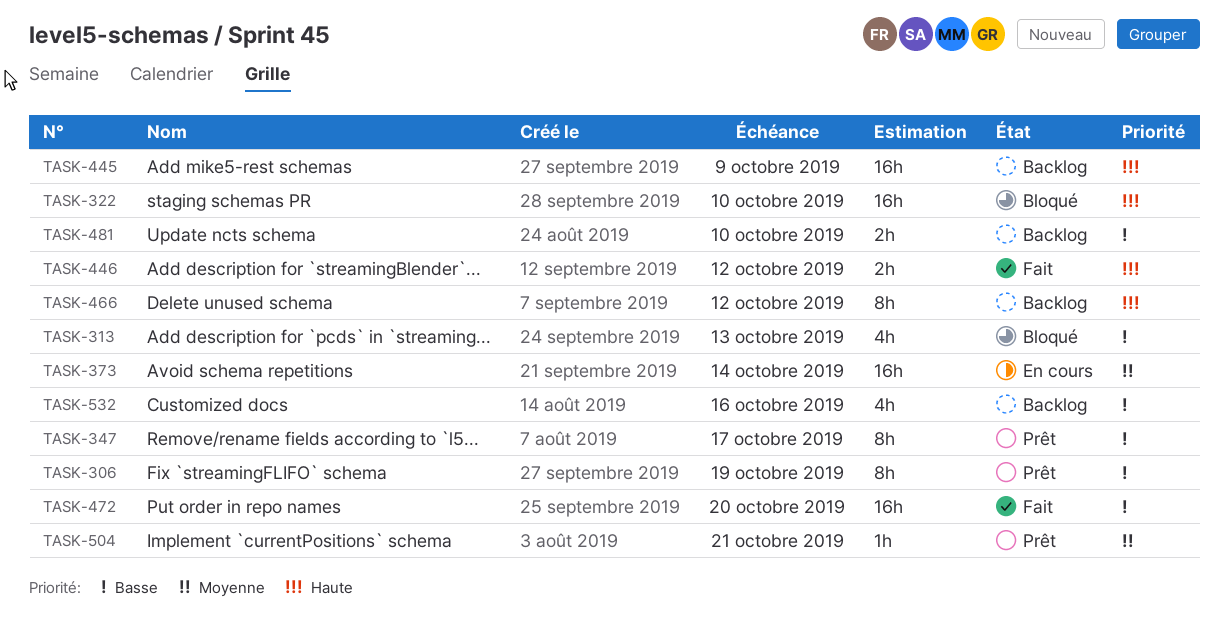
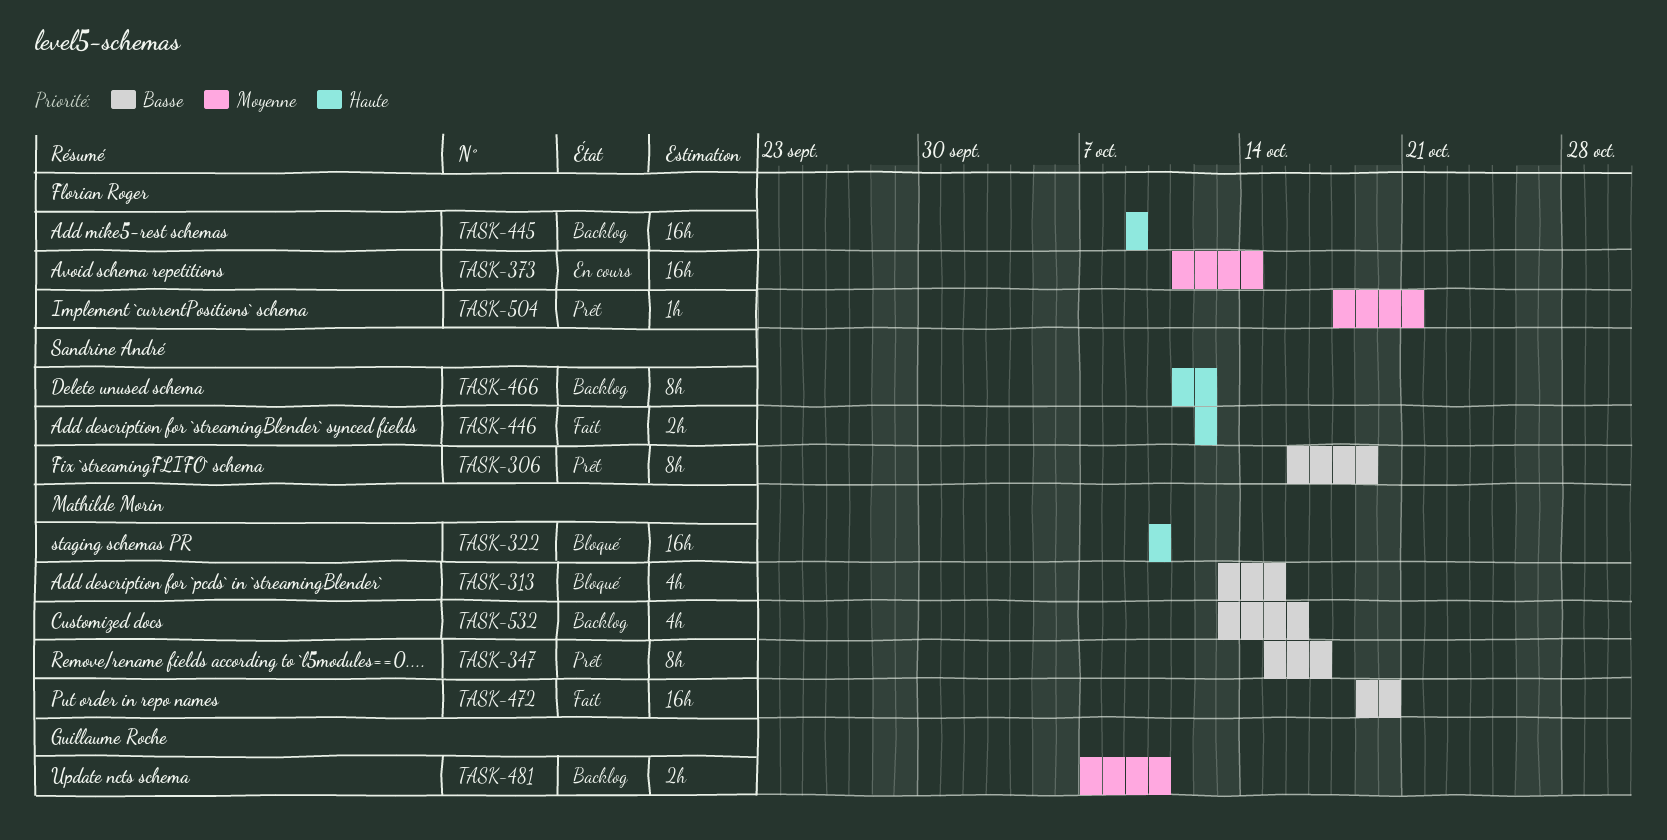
TASK-313, due: Oct 13 -> Oct 15
TASK-481, priority: Basse -> Moyenne

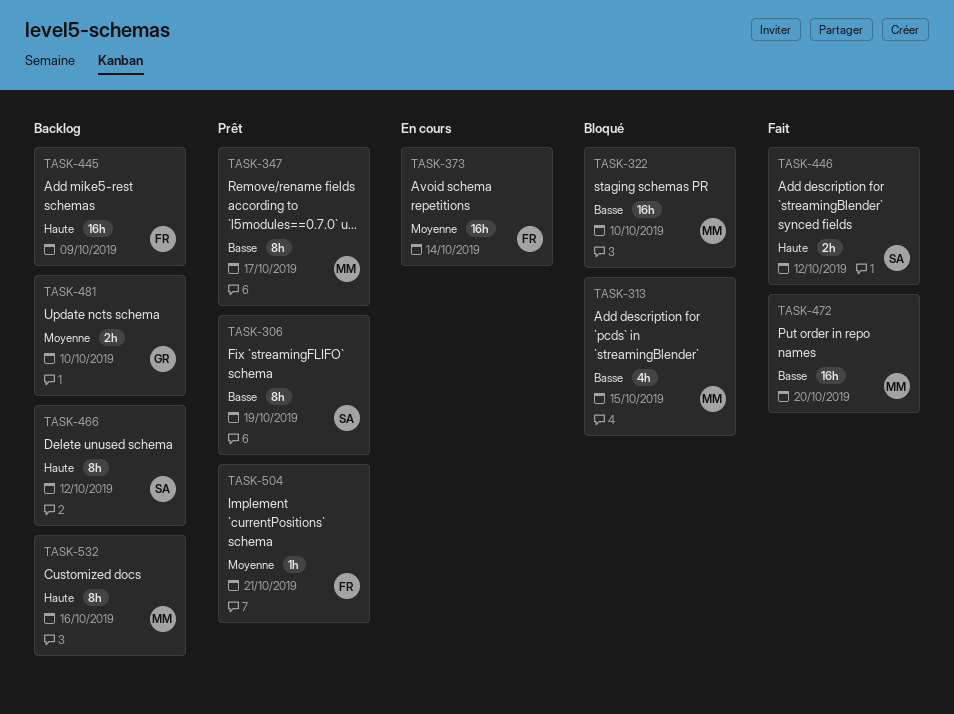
TASK-322, priority: Haute -> Basse
TASK-532, priority: Basse -> Haute
TASK-532, estimate: 4h -> 8h

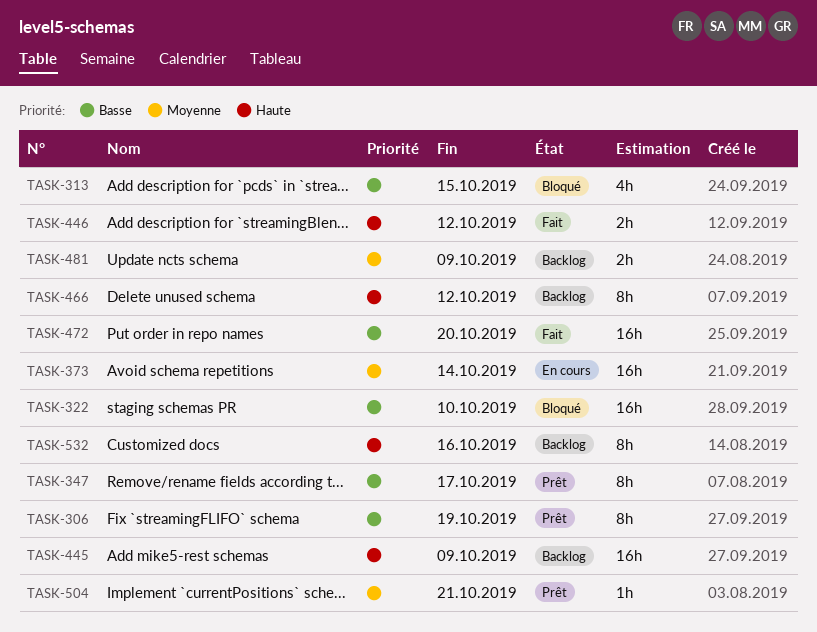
TASK-481, due: Oct 10 -> Oct 9

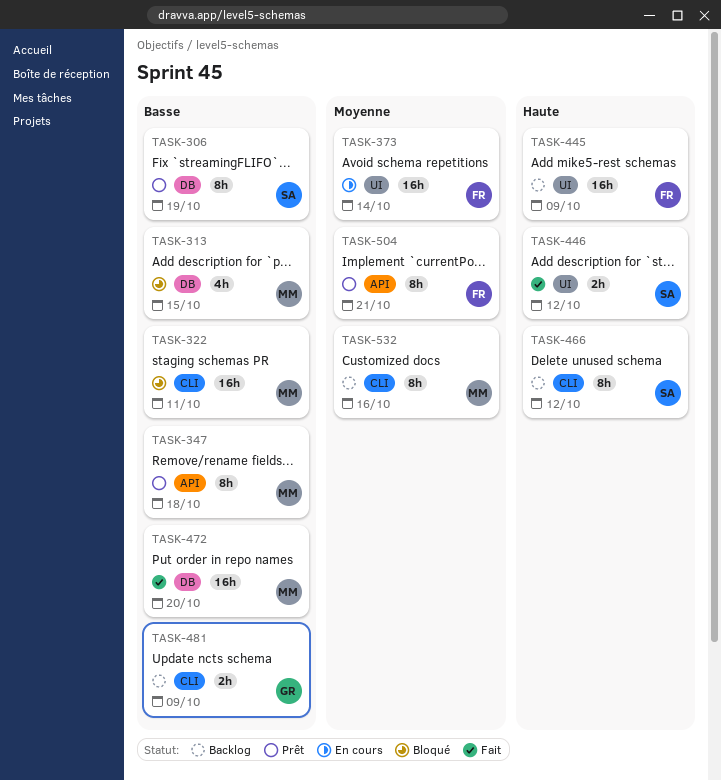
TASK-322, due: Oct 10 -> Oct 11
TASK-347, due: Oct 17 -> Oct 18
TASK-481, priority: Moyenne -> Basse
TASK-504, estimate: 1h -> 8h
TASK-532, priority: Haute -> Moyenne

